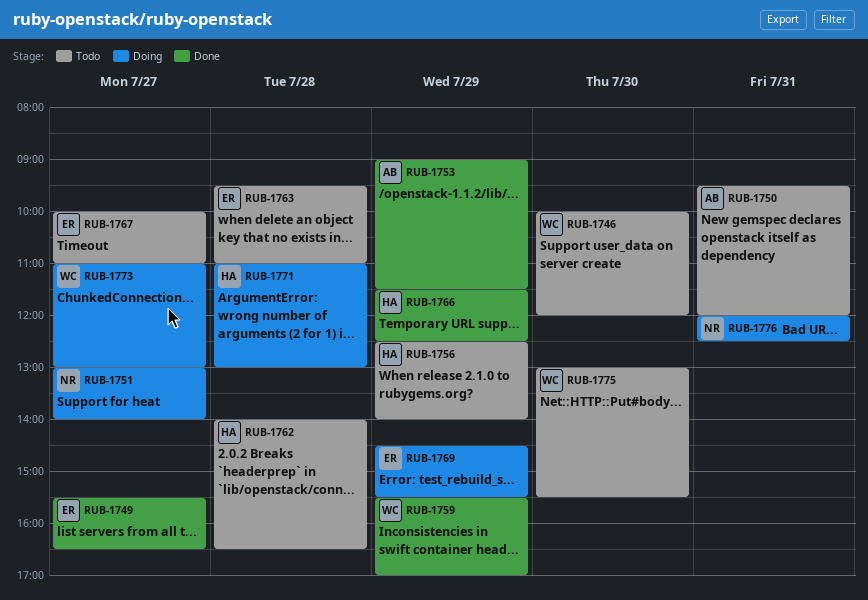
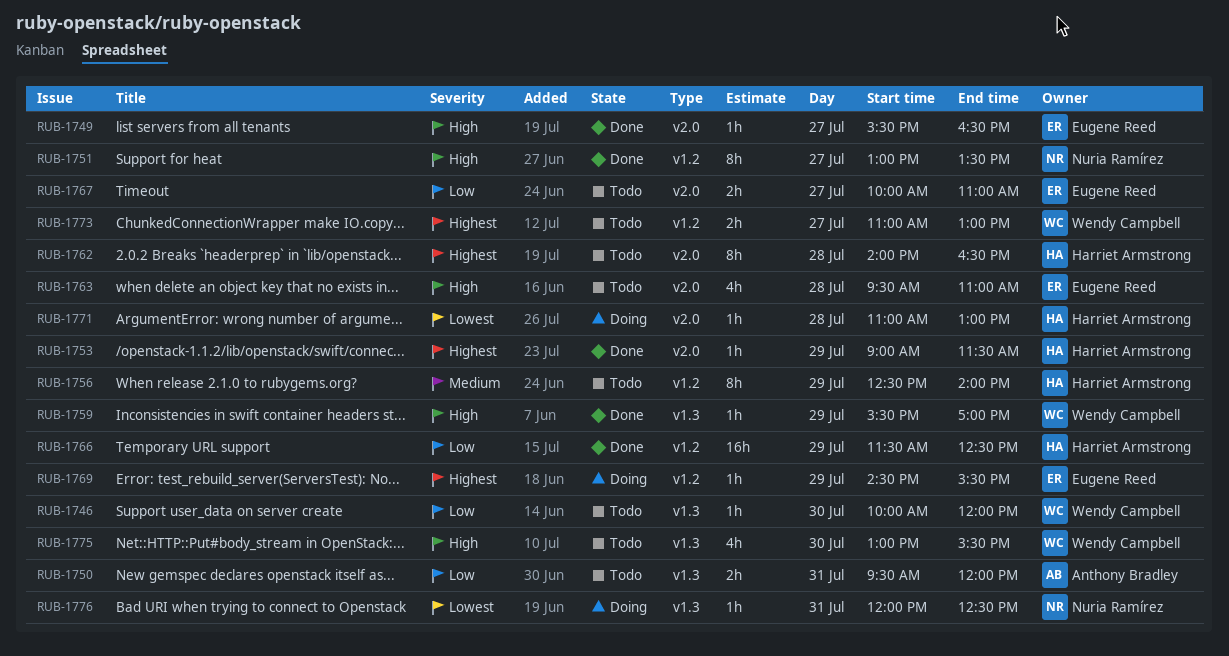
RUB-1751, status: Doing -> Done
RUB-1751, ends: 14:00 -> 13:30
RUB-1753, owner: Anthony Bradley -> Harriet Armstrong
RUB-1773, status: Doing -> Todo

